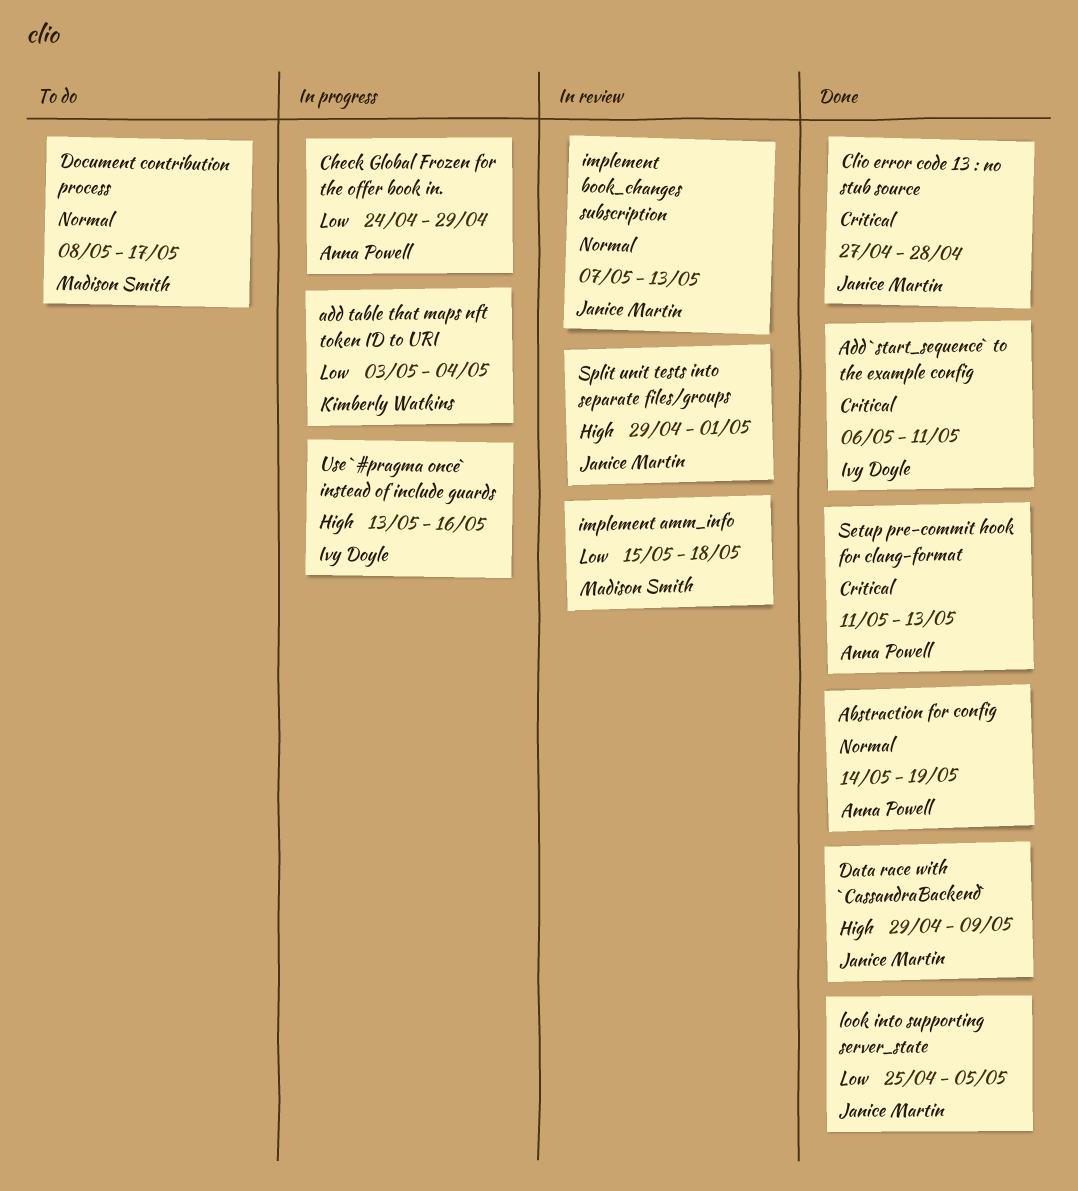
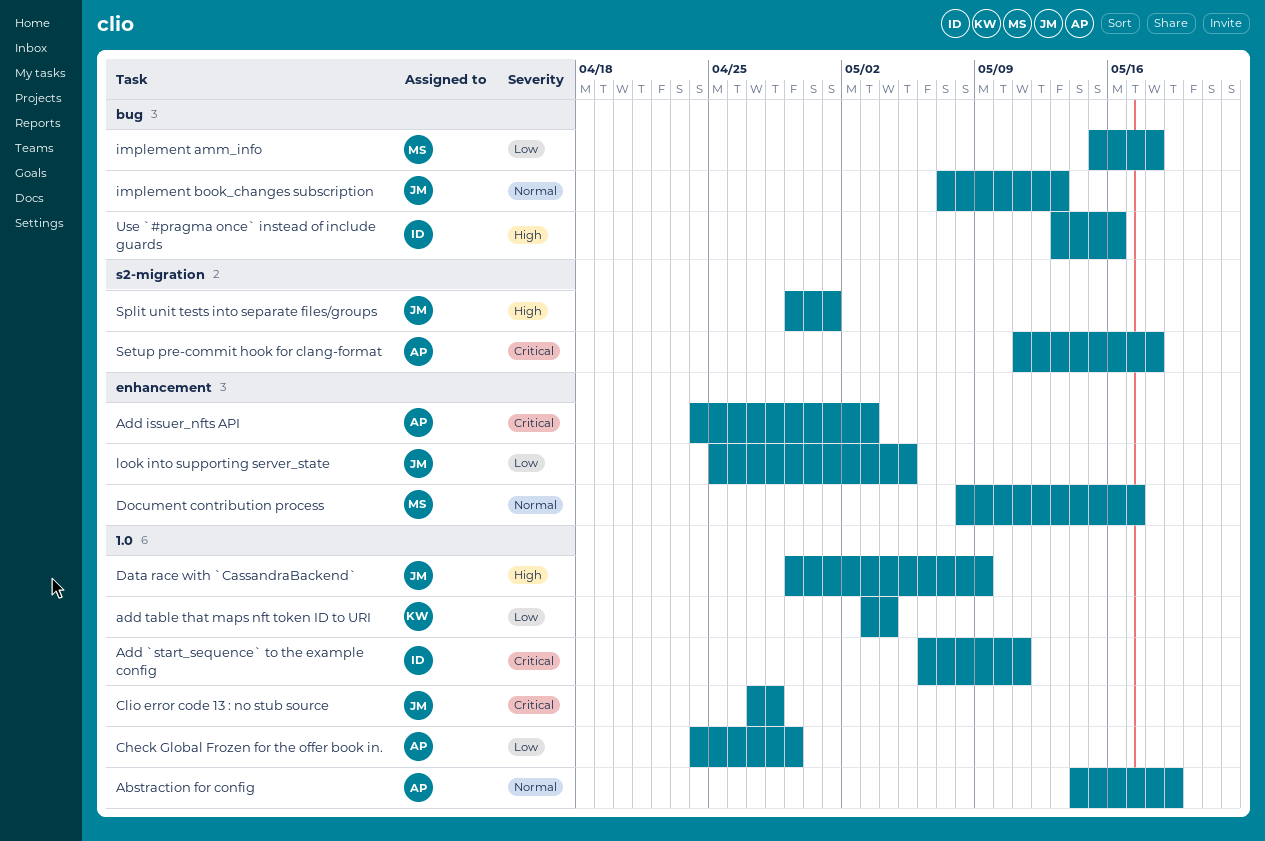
Add issuer_nfts API: none -> present
Setup pre-commit hook for clang-format, due: May 13 -> May 18

